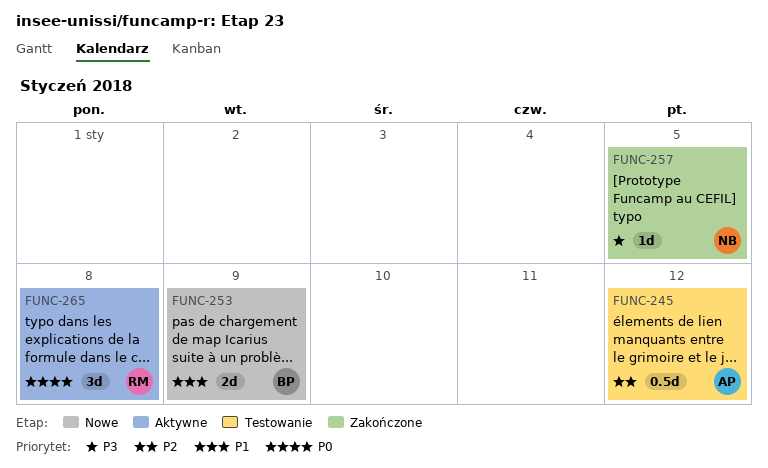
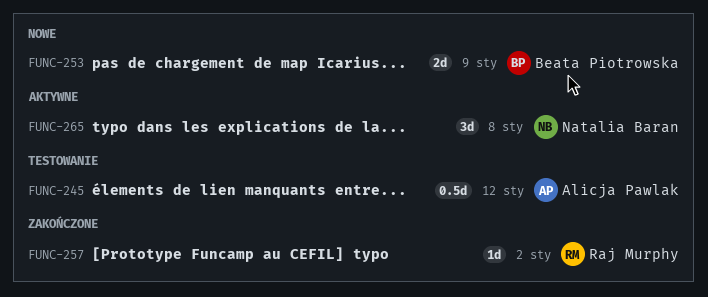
FUNC-257, owner: Natalia Baran -> Raj Murphy
FUNC-257, due: Jan 5 -> Jan 2
FUNC-265, owner: Raj Murphy -> Natalia Baran

